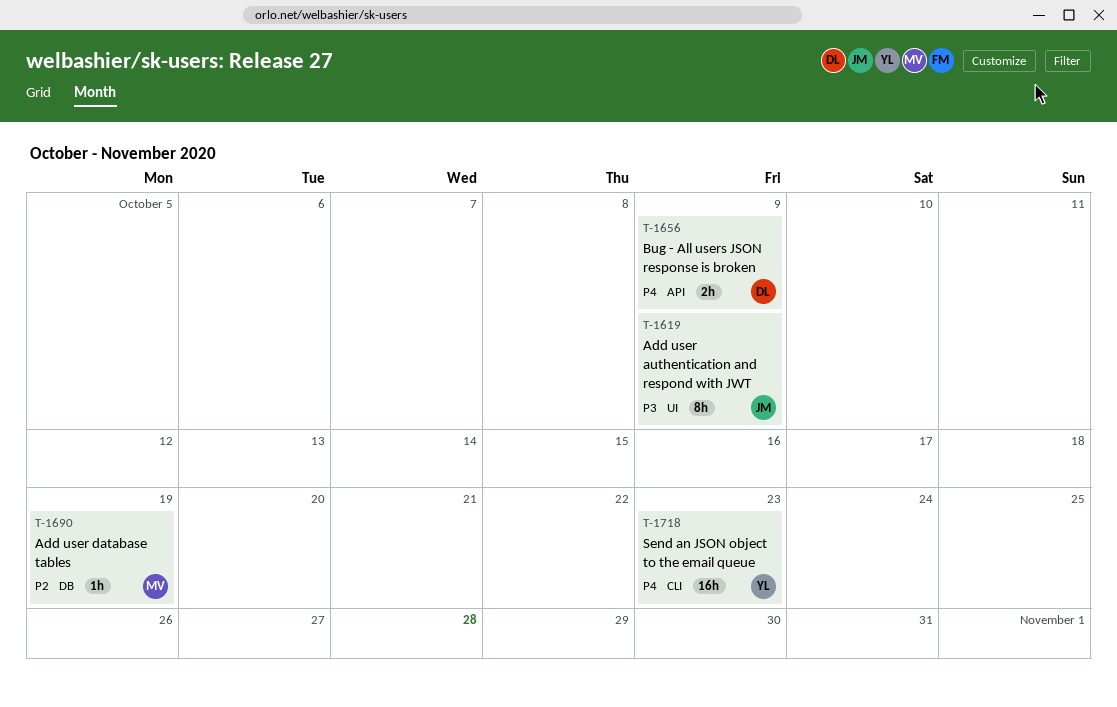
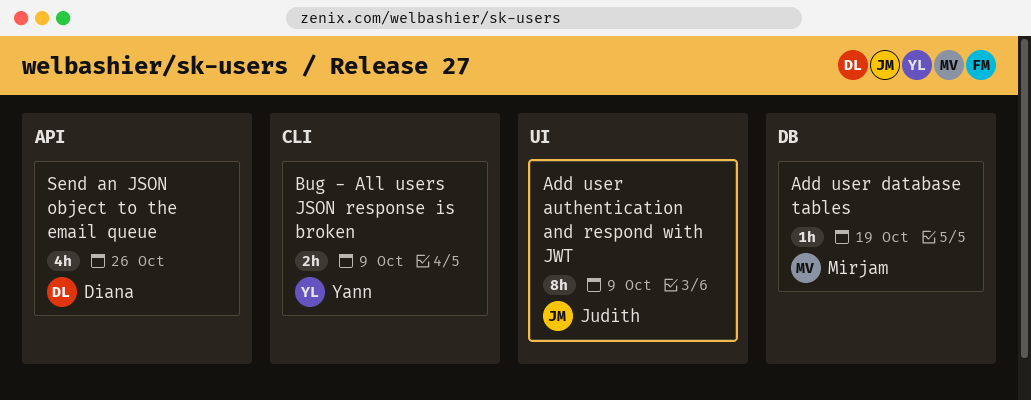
Bug - All users JSON response is broken, owner: Diana -> Yann
Bug - All users JSON response is broken, label: API -> CLI
Send an JSON object to the email queue, owner: Yann -> Diana
Send an JSON object to the email queue, label: CLI -> API
Send an JSON object to the email queue, estimate: 16h -> 4h
Send an JSON object to the email queue, due: Oct 23 -> Oct 26

